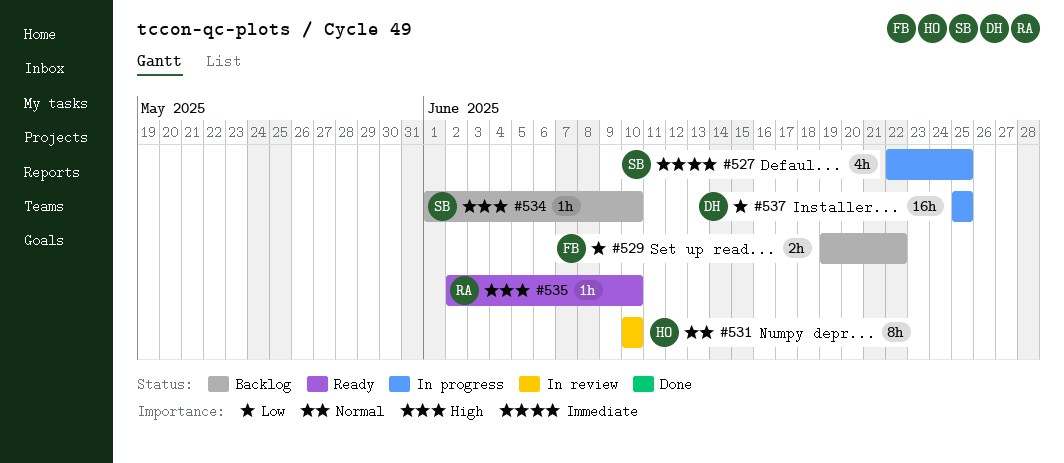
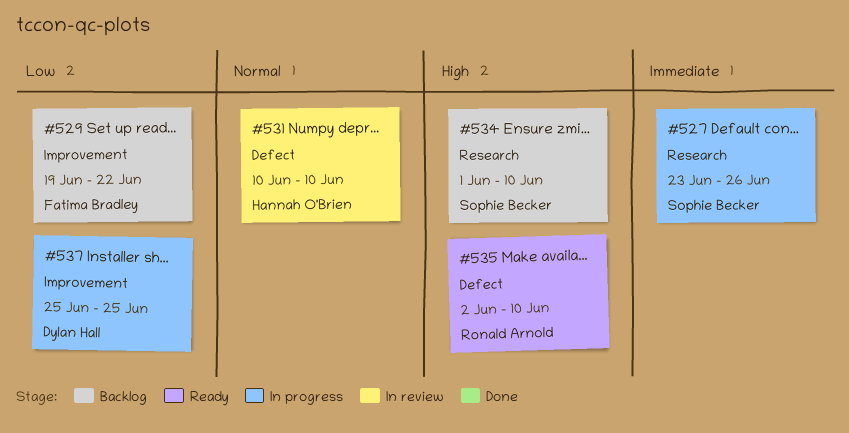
#527, start: Jun 22 -> Jun 23
#527, due: Jun 25 -> Jun 26

